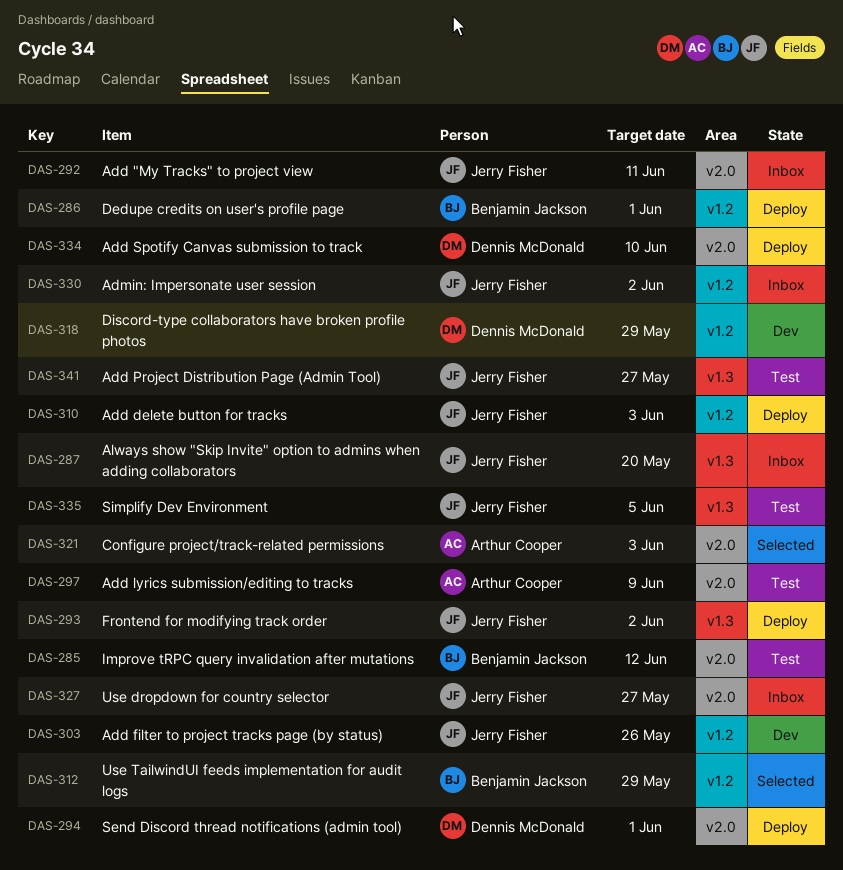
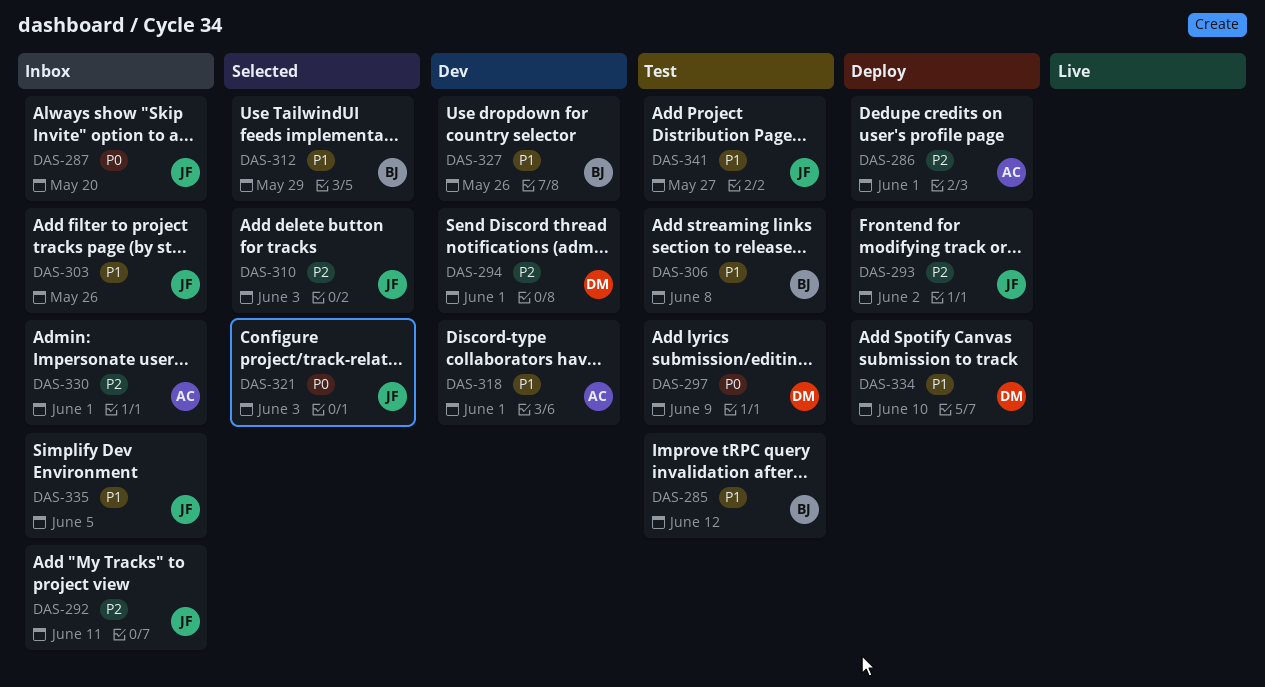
DAS-286, owner: Benjamin Jackson -> Arthur Cooper
DAS-294, status: Deploy -> Dev
DAS-297, owner: Arthur Cooper -> Dennis McDonald
DAS-303, status: Dev -> Inbox
DAS-306: none -> present
DAS-310, status: Deploy -> Selected
DAS-318, owner: Dennis McDonald -> Arthur Cooper
DAS-318, due: May 29 -> Jun 1
DAS-321, owner: Arthur Cooper -> Jerry Fisher
DAS-327, status: Inbox -> Dev
DAS-327, owner: Jerry Fisher -> Benjamin Jackson
DAS-327, due: May 27 -> May 26
DAS-330, owner: Jerry Fisher -> Arthur Cooper
DAS-330, due: Jun 2 -> Jun 1
DAS-335, status: Test -> Inbox

